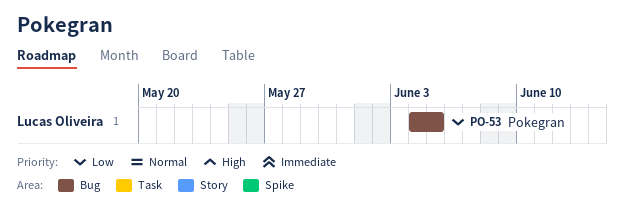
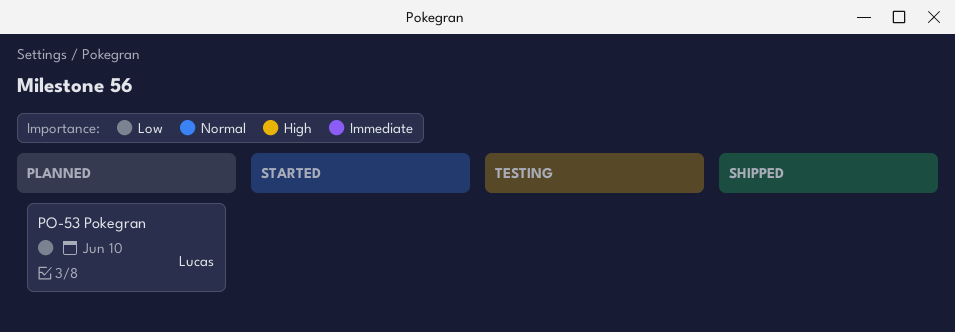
PO-53, due: Jun 5 -> Jun 10

